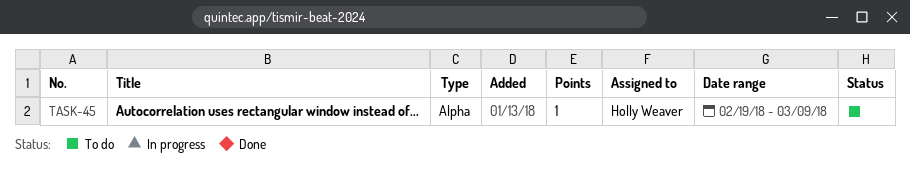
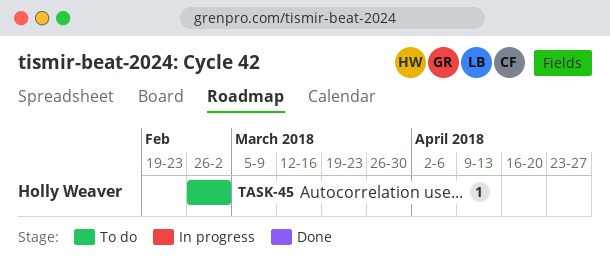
TASK-45, start: Feb 19 -> Feb 26
TASK-45, due: Mar 9 -> Mar 2

